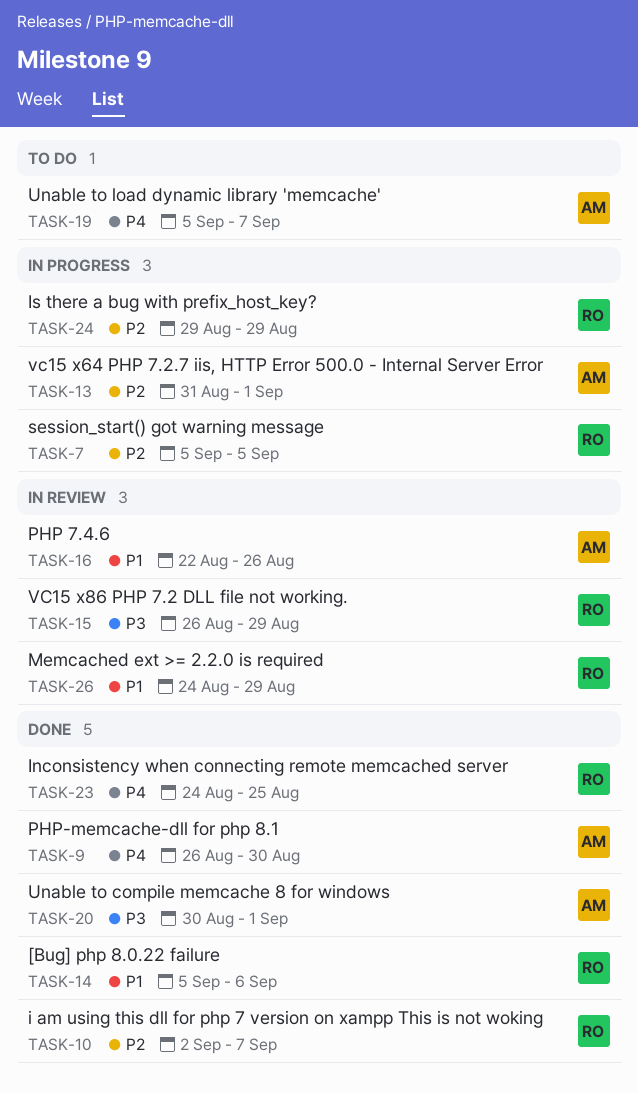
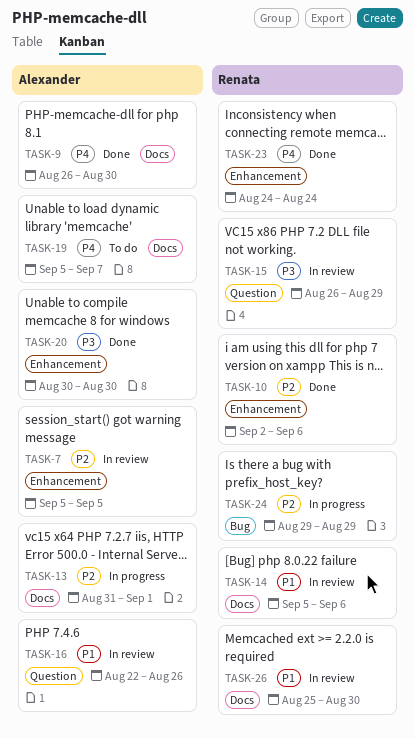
TASK-7, status: In progress -> In review
TASK-7, owner: Renata -> Alexander
TASK-10, due: Sep 7 -> Sep 6
TASK-14, status: Done -> In review
TASK-20, due: Sep 1 -> Aug 30
TASK-23, due: Aug 25 -> Aug 24
TASK-26, start: Aug 24 -> Aug 25
TASK-26, due: Aug 29 -> Aug 30

